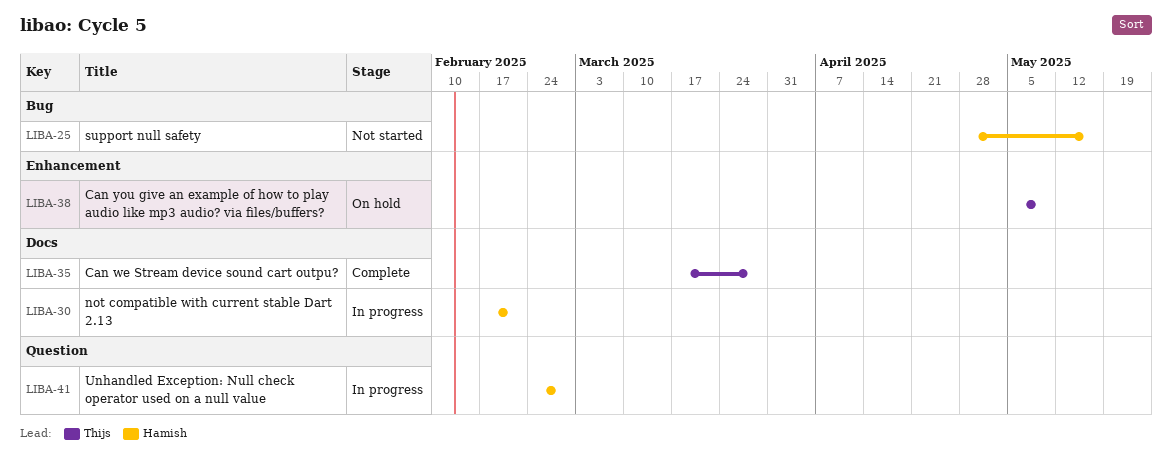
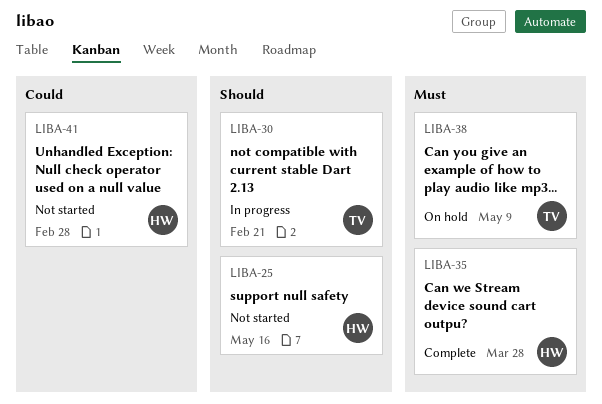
LIBA-30, owner: Hamish -> Thijs
LIBA-35, owner: Thijs -> Hamish
LIBA-41, status: In progress -> Not started

